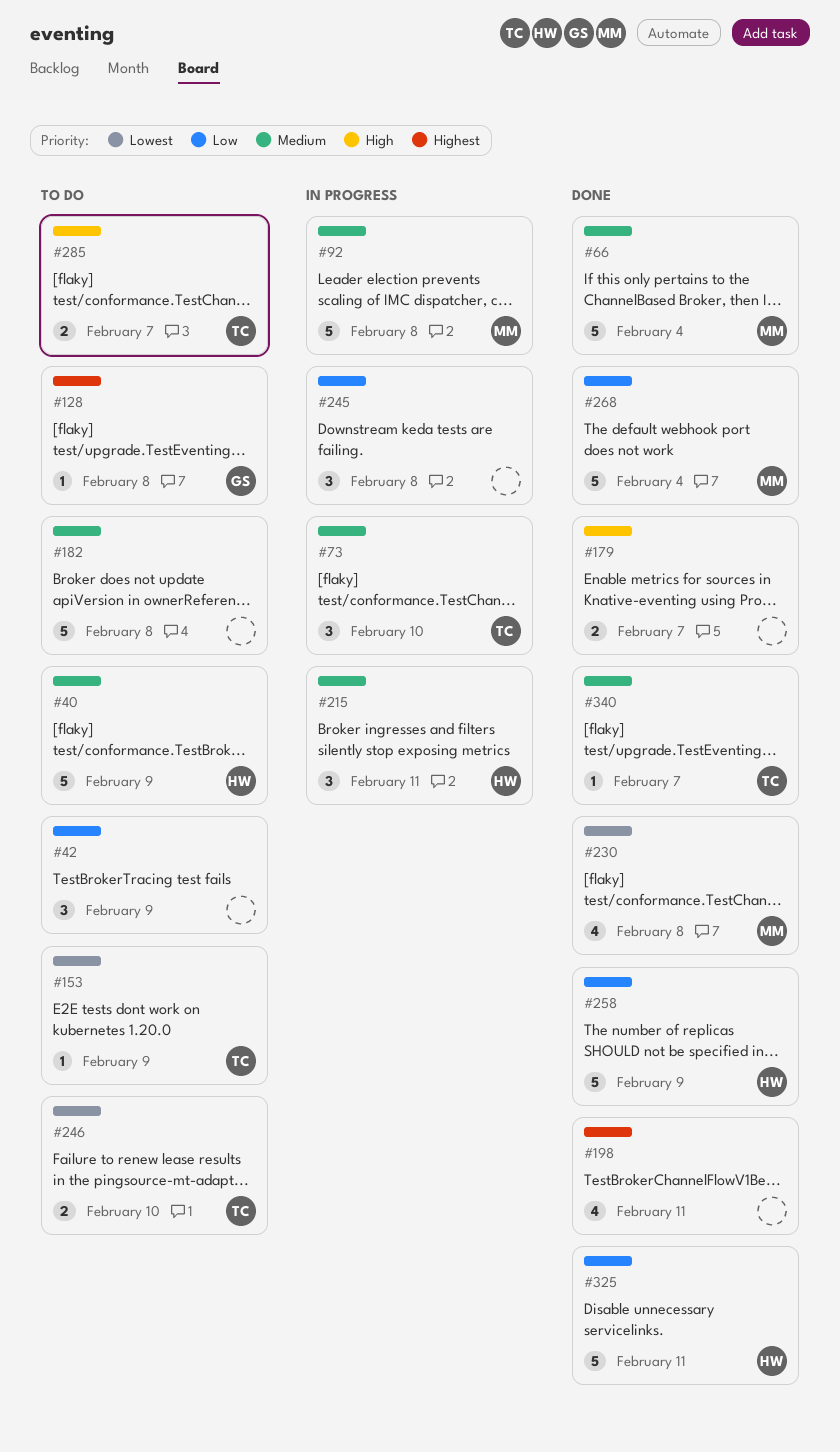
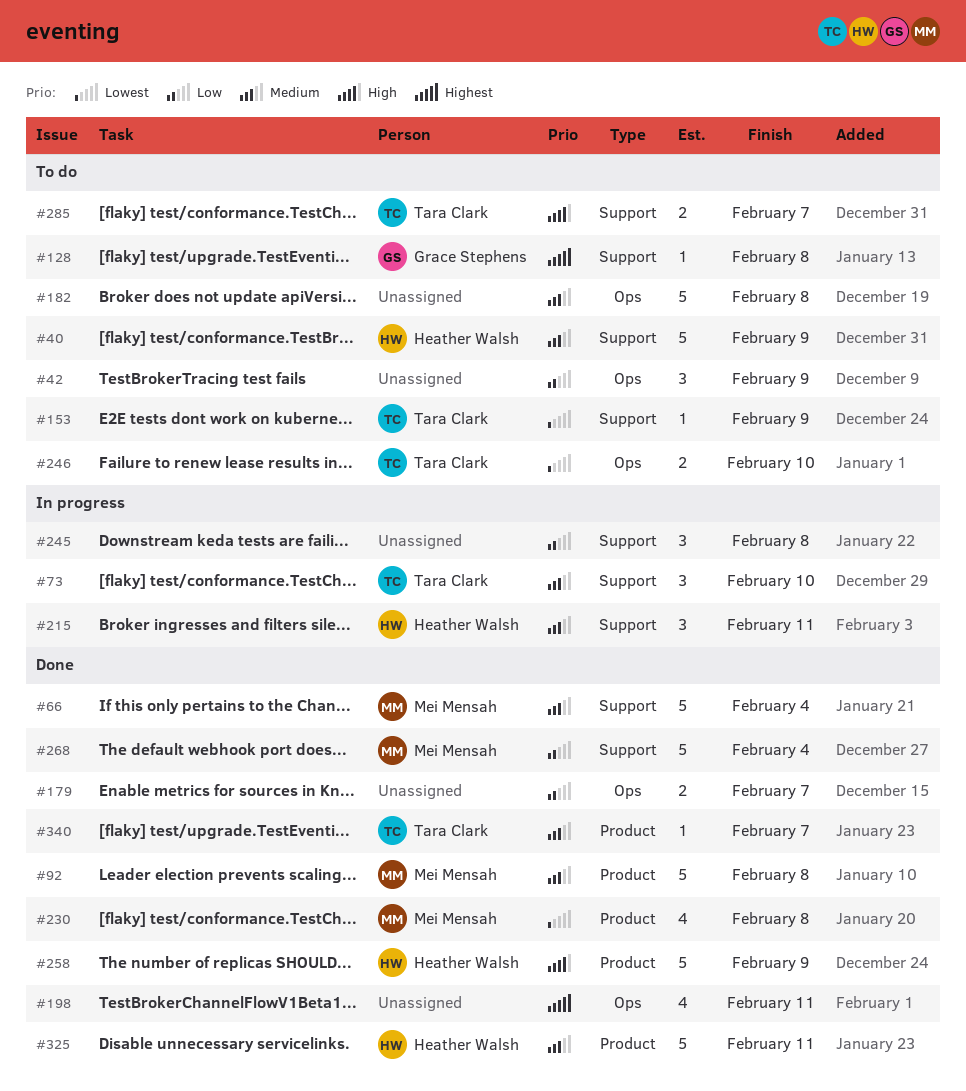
#92, status: In progress -> Done
#179, priority: High -> Low
#258, priority: Low -> High
#325, priority: Low -> Medium

